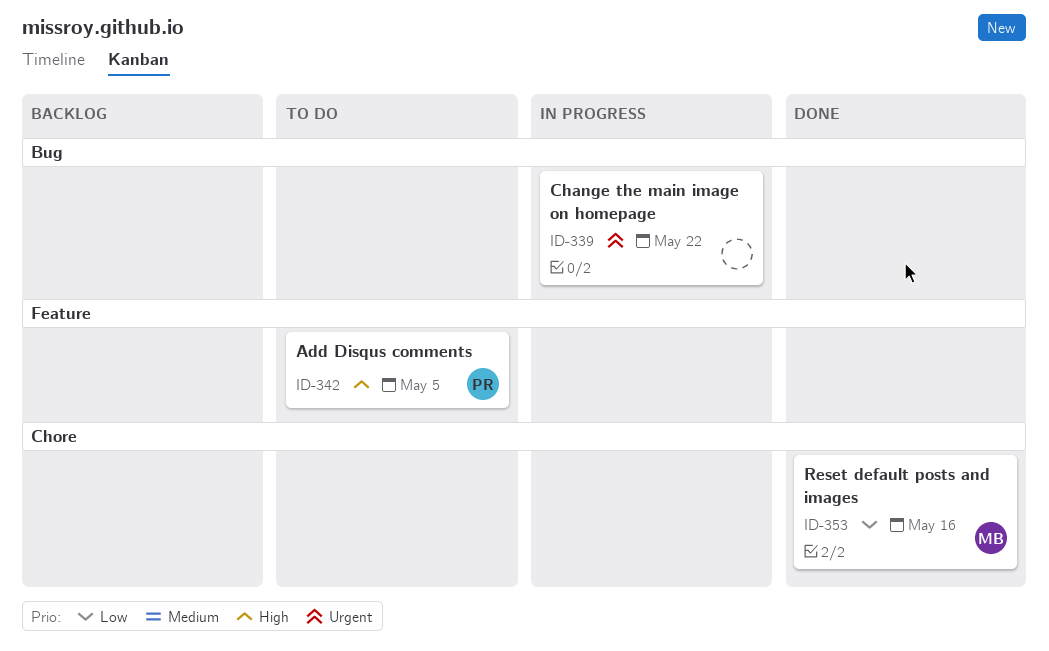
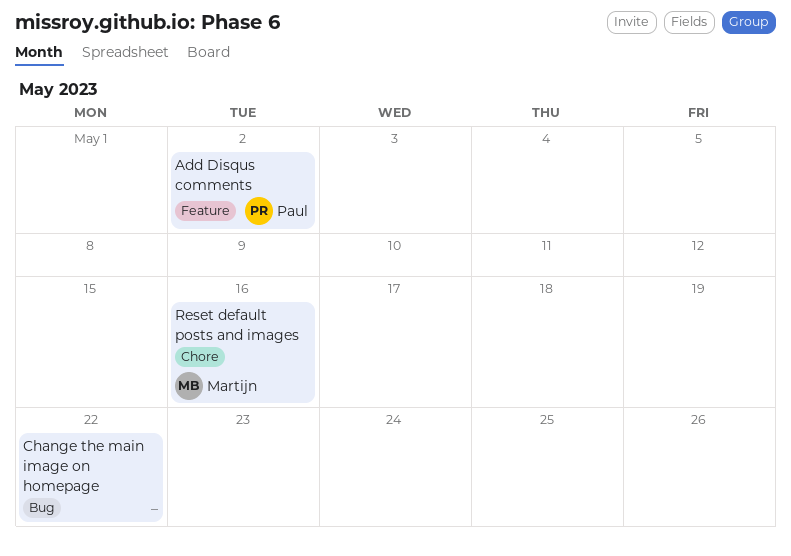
Add Disqus comments, due: May 5 -> May 2

